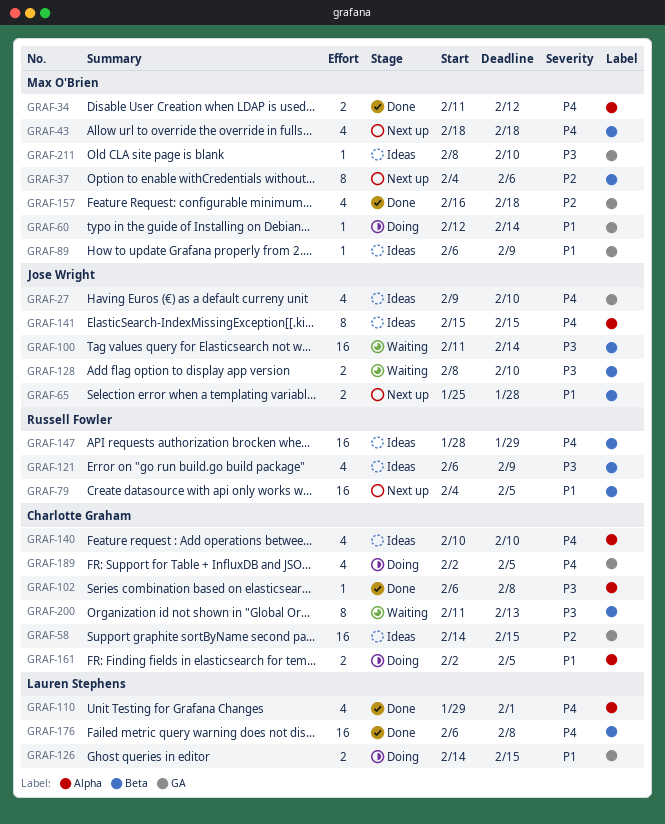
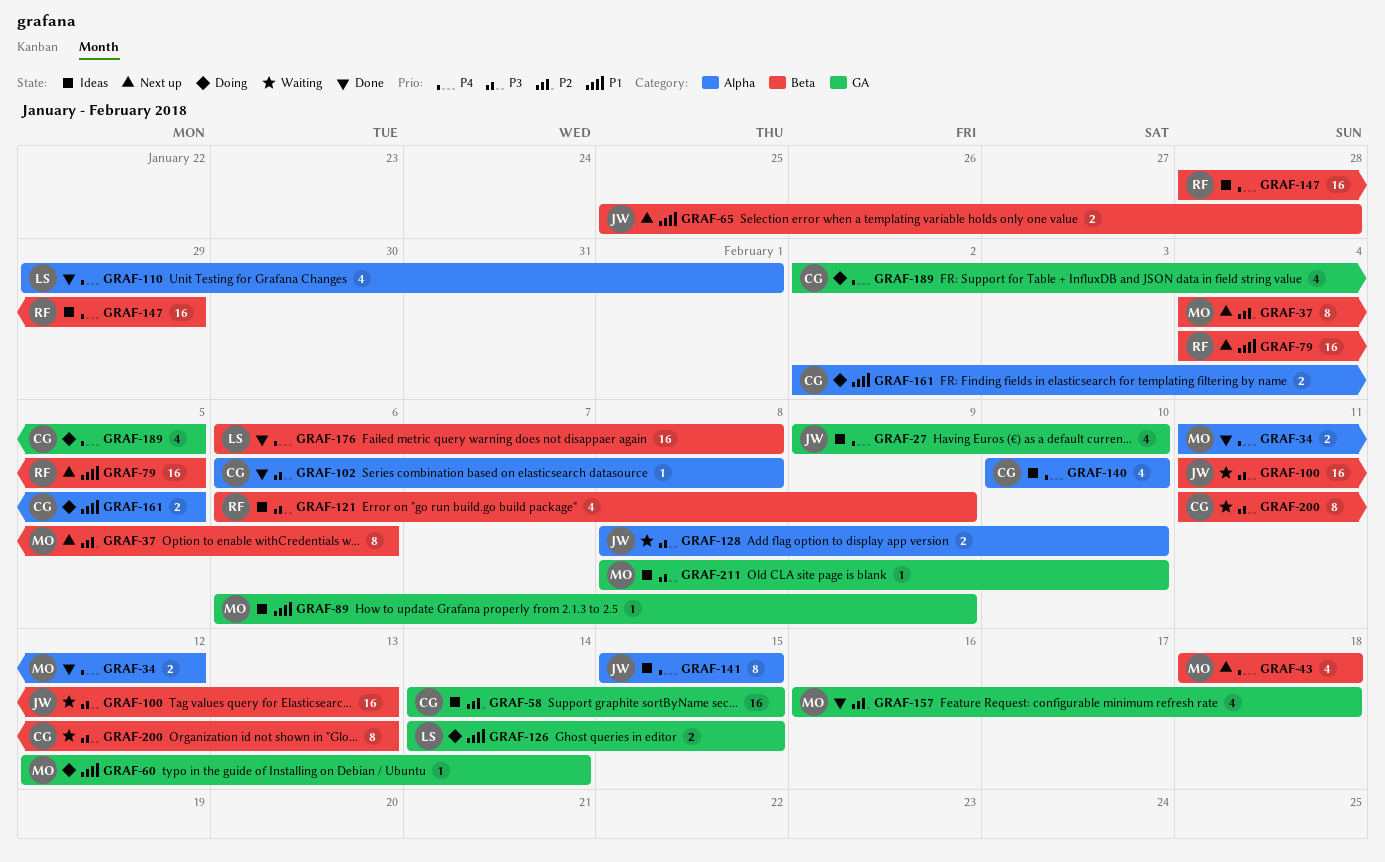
GRAF-100, due: Feb 14 -> Feb 13
GRAF-128, label: Beta -> Alpha

